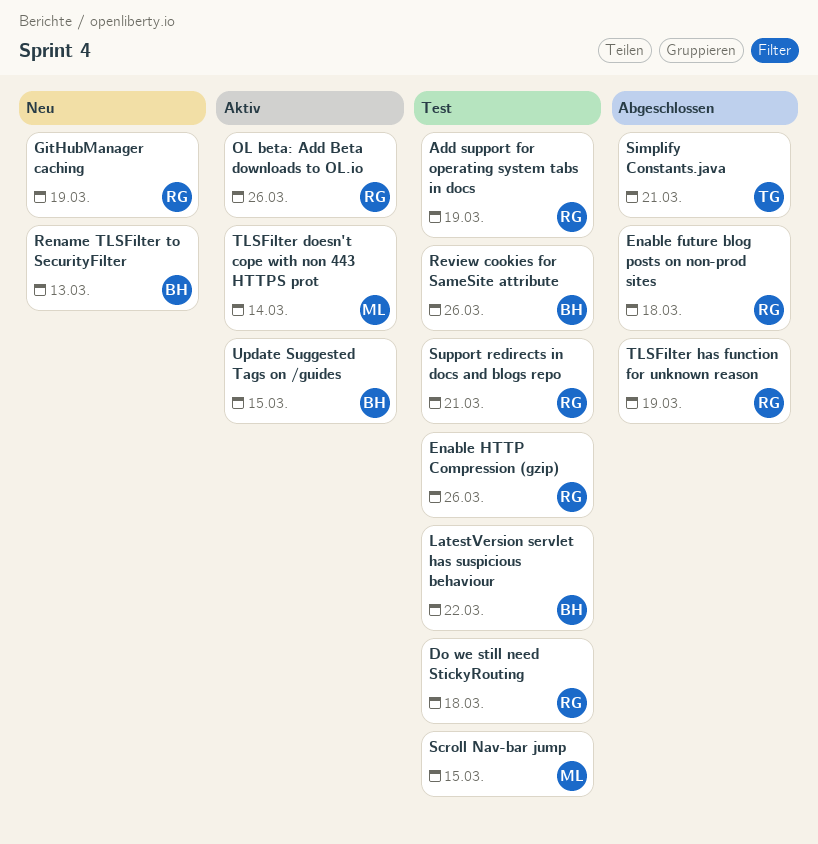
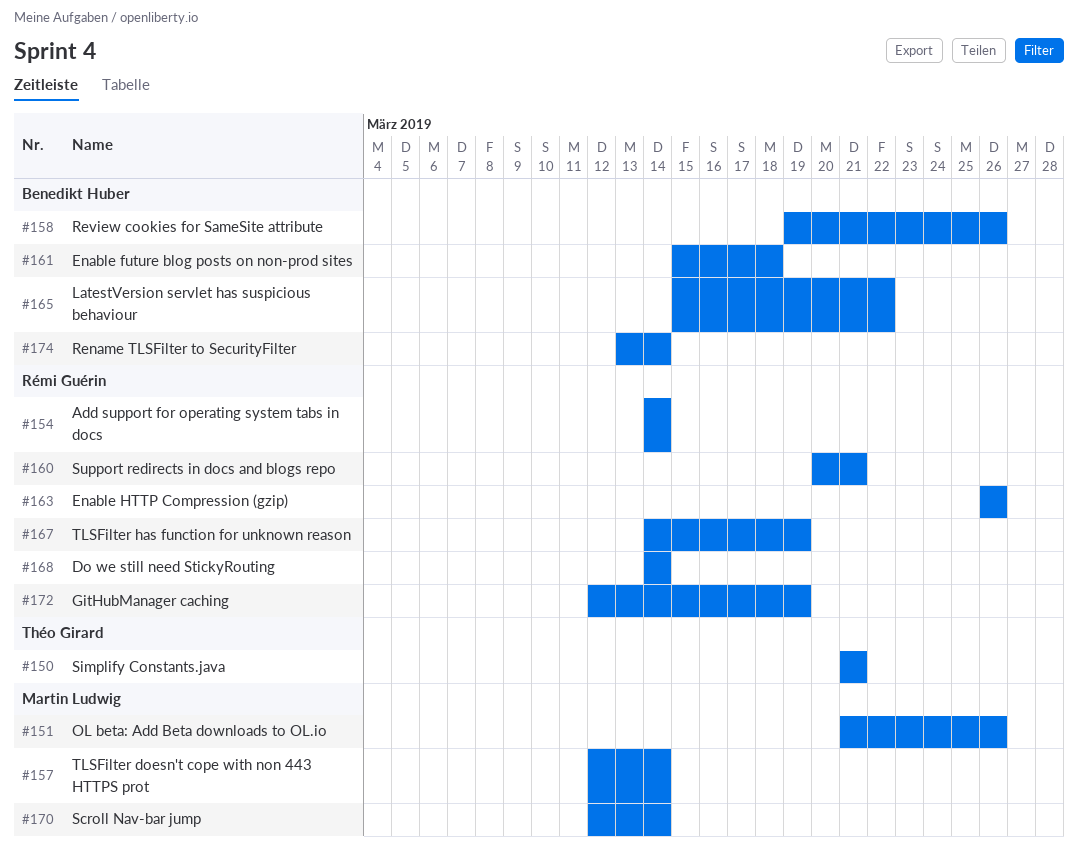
Add support for operating system tabs in docs, due: Mar 19 -> Mar 14
Do we still need StickyRouting, due: Mar 18 -> Mar 14
Enable future blog posts on non-prod sites, owner: Rémi Guérin -> Benedikt Huber
OL beta: Add Beta downloads to OL.io, owner: Rémi Guérin -> Martin Ludwig
Rename TLSFilter to SecurityFilter, due: Mar 13 -> Mar 14
Scroll Nav-bar jump, due: Mar 15 -> Mar 14
Update Suggested Tags on /guides: present -> none

